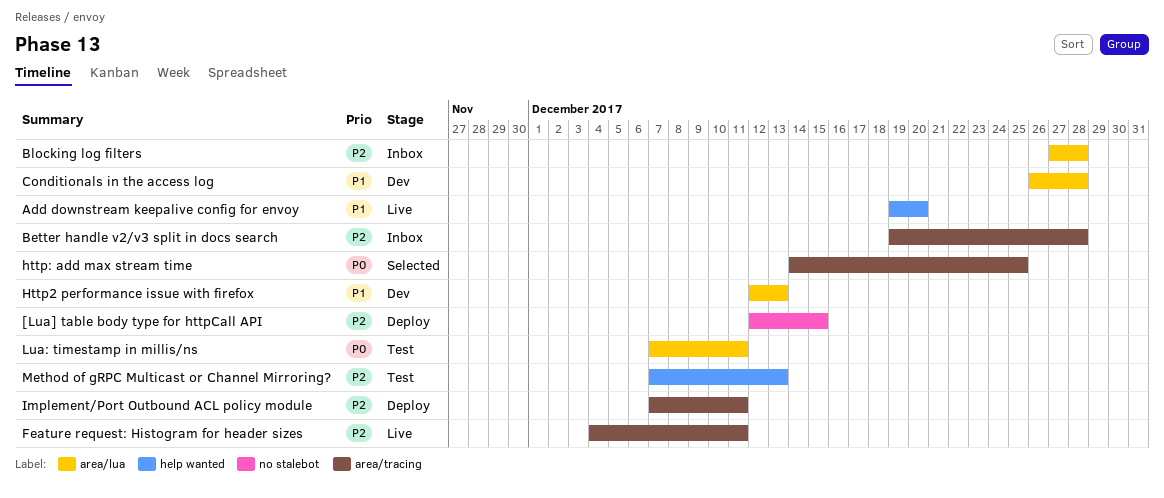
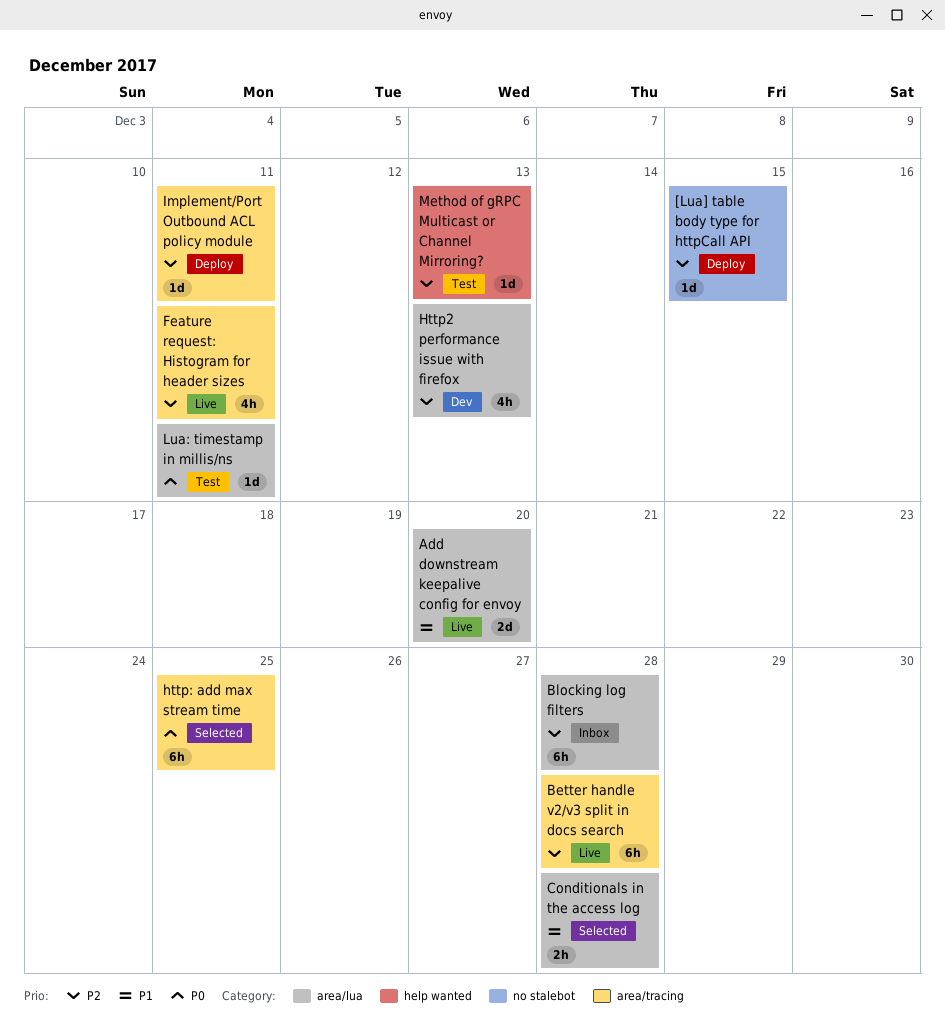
Add downstream keepalive config for envoy, label: help wanted -> area/lua
Better handle v2/v3 split in docs search, status: Inbox -> Live
Conditionals in the access log, status: Dev -> Selected
Http2 performance issue with firefox, priority: P1 -> P2

